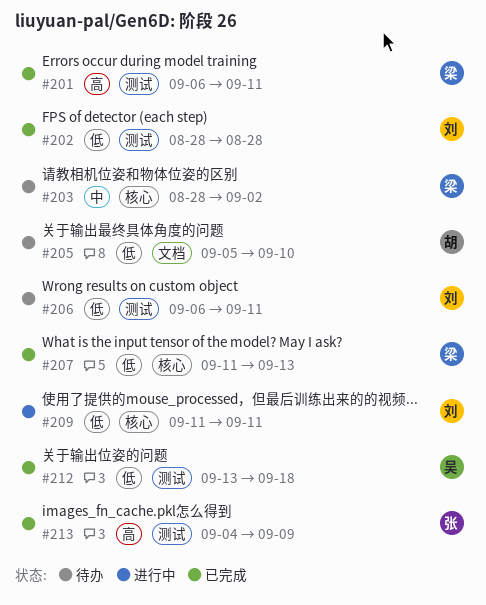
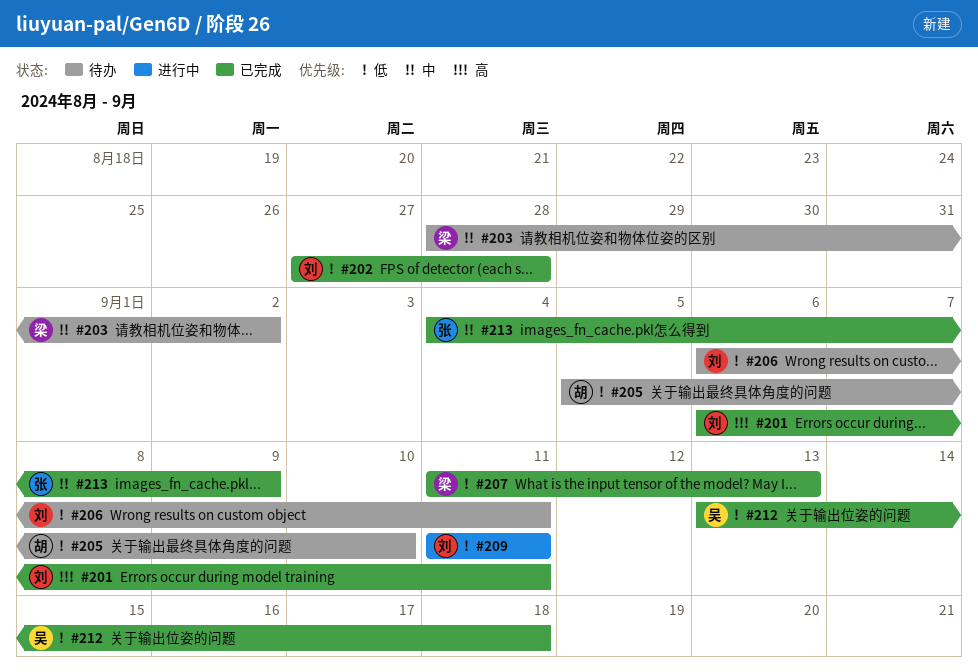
#201, owner: 梁 -> 刘
#202, start: Aug 28 -> Aug 27
#213, priority: 高 -> 中

